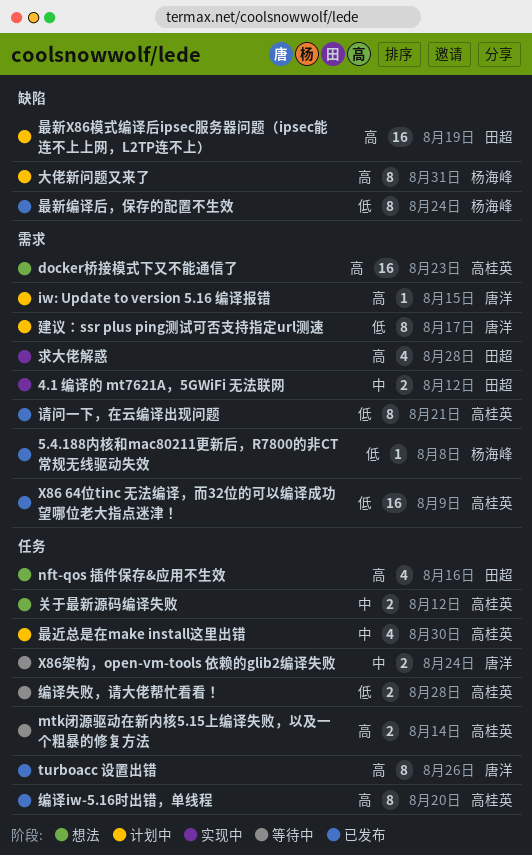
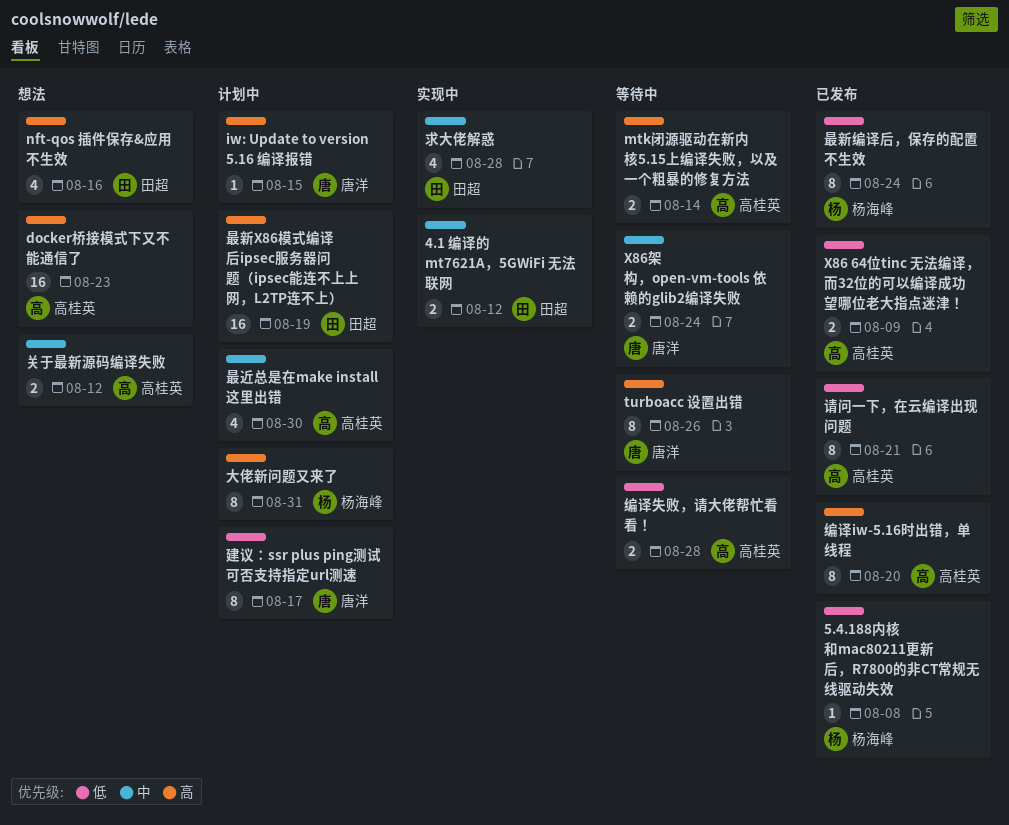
turboacc 设置出错, status: 已发布 -> 等待中
X86 64位tinc 无法编译，而32位的可以编译成功 望哪位老大指点迷津！, estimate: 16 -> 2
求大佬解惑, priority: 高 -> 中

